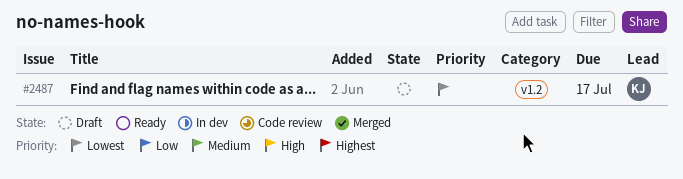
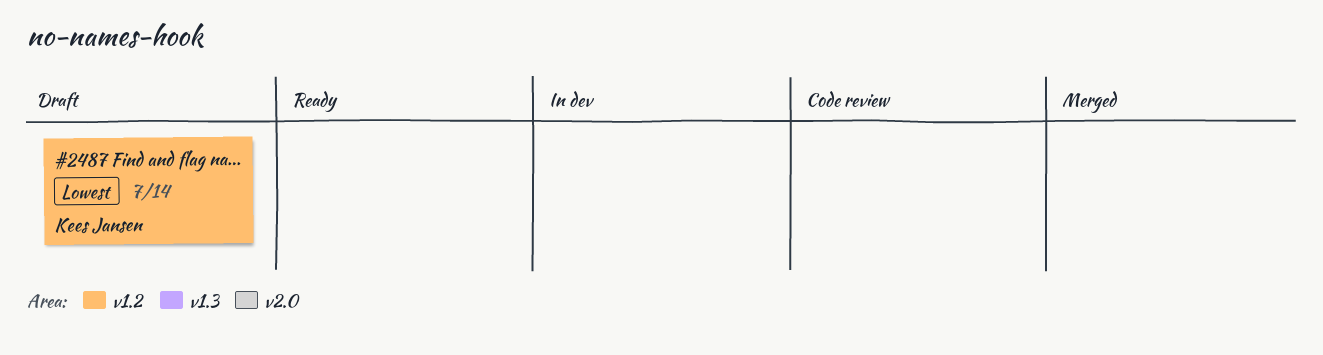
#2487, due: Jul 17 -> Jul 14

